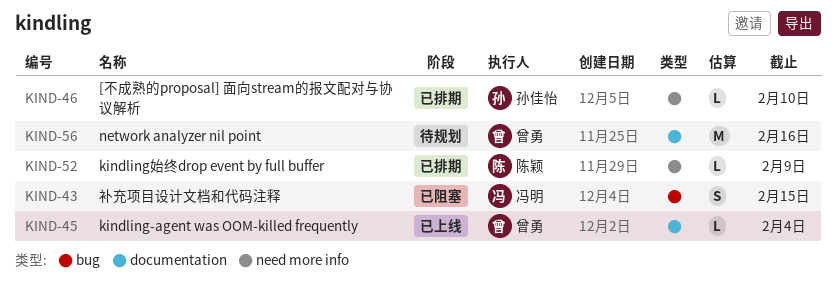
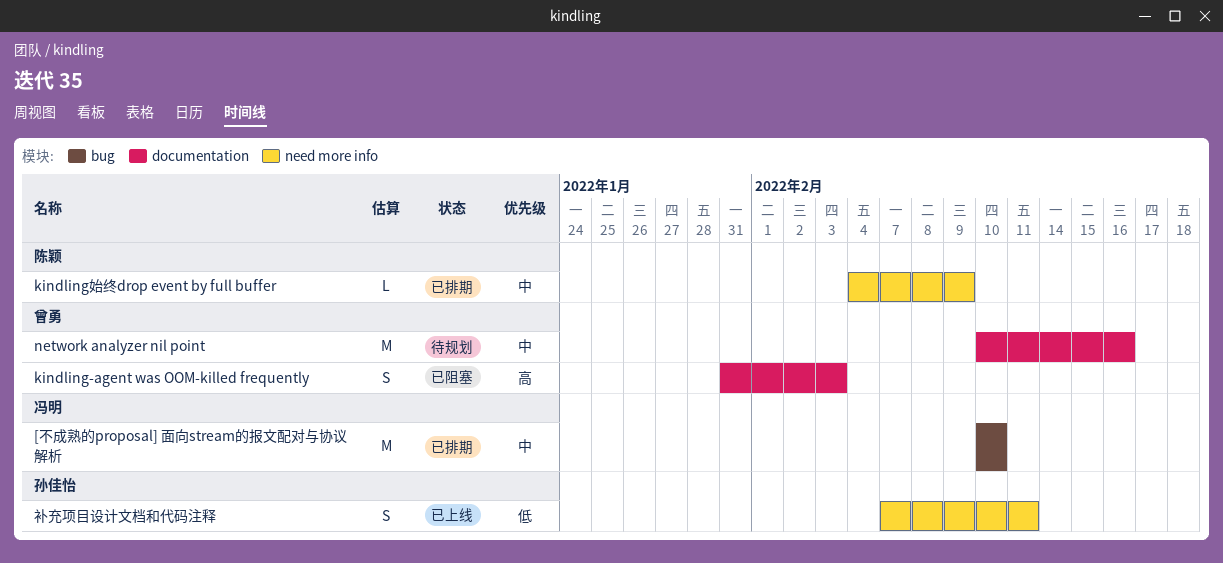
[不成熟的proposal] 面向stream的报文配对与协议解析, owner: 孙佳怡 -> 冯明
[不成熟的proposal] 面向stream的报文配对与协议解析, label: need more info -> bug
[不成熟的proposal] 面向stream的报文配对与协议解析, estimate: L -> M
kindling-agent was OOM-killed frequently, status: 已上线 -> 已阻塞
kindling-agent was OOM-killed frequently, estimate: L -> S
kindling-agent was OOM-killed frequently, due: Feb 4 -> Feb 3
补充项目设计文档和代码注释, status: 已阻塞 -> 已上线
补充项目设计文档和代码注释, owner: 冯明 -> 孙佳怡
补充项目设计文档和代码注释, label: bug -> need more info
补充项目设计文档和代码注释, due: Feb 15 -> Feb 11

